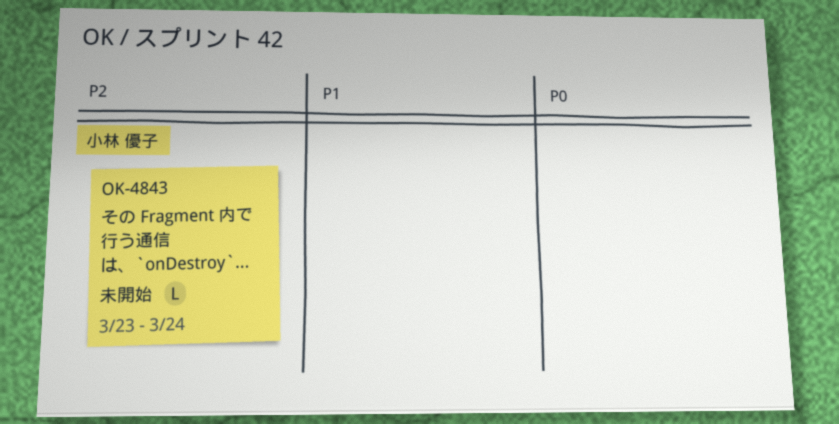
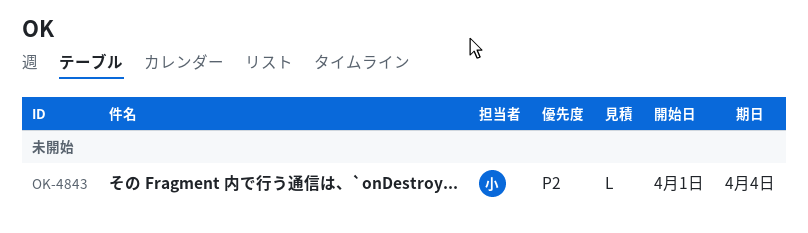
OK-4843, start: Mar 23 -> Apr 1
OK-4843, due: Mar 24 -> Apr 4

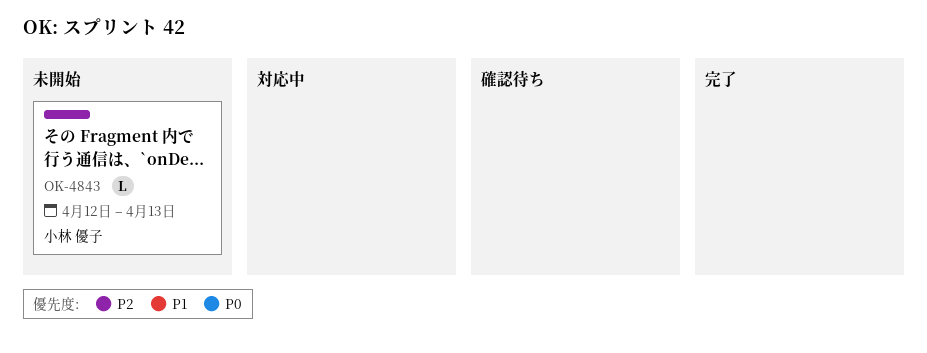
OK-4843, start: Apr 1 -> Apr 12
OK-4843, due: Apr 4 -> Apr 13

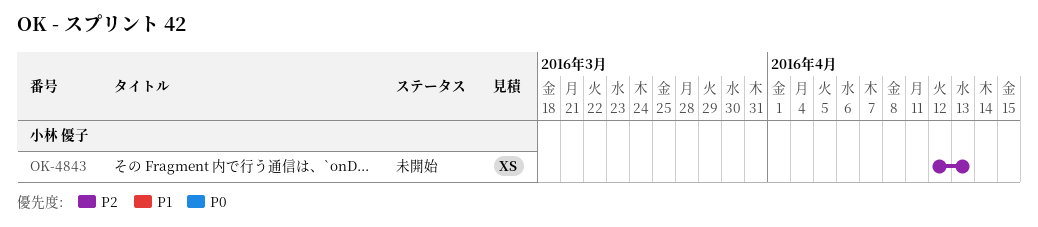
OK-4843, estimate: L -> XS

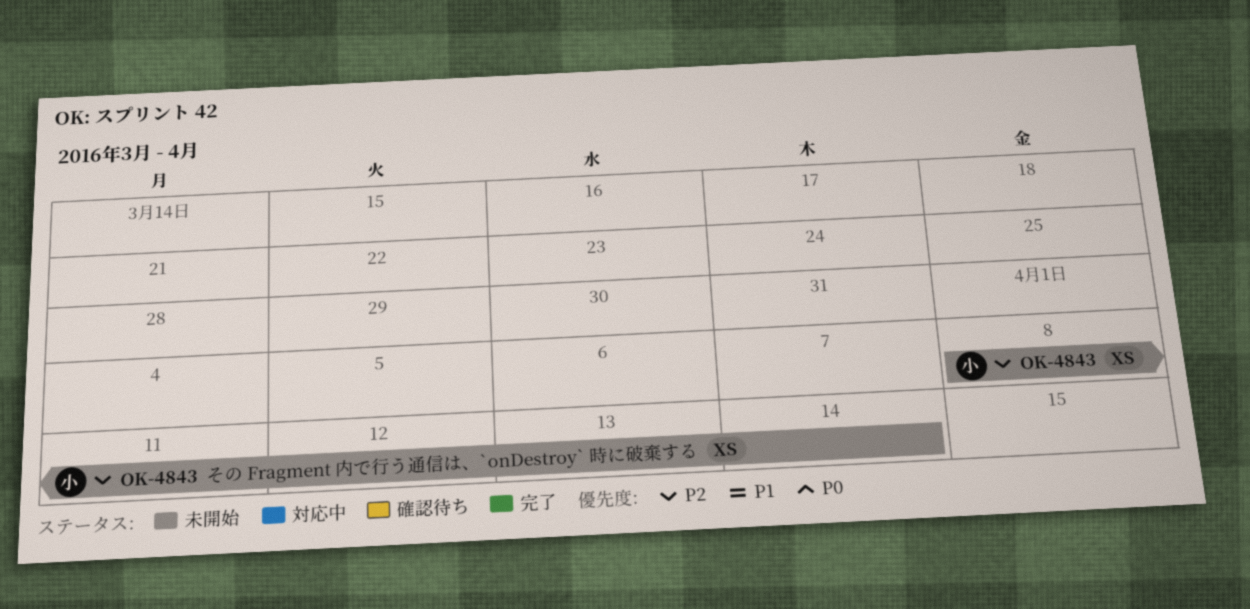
OK-4843, start: Apr 12 -> Apr 8
OK-4843, due: Apr 13 -> Apr 14

